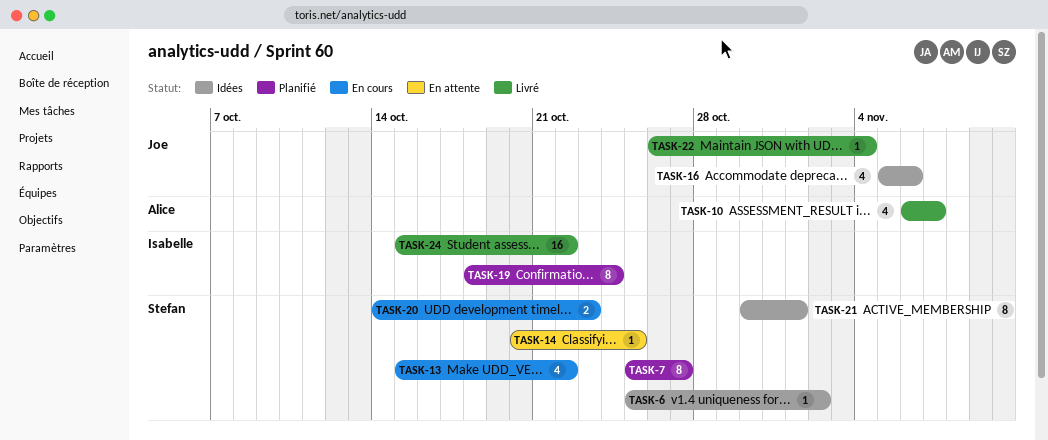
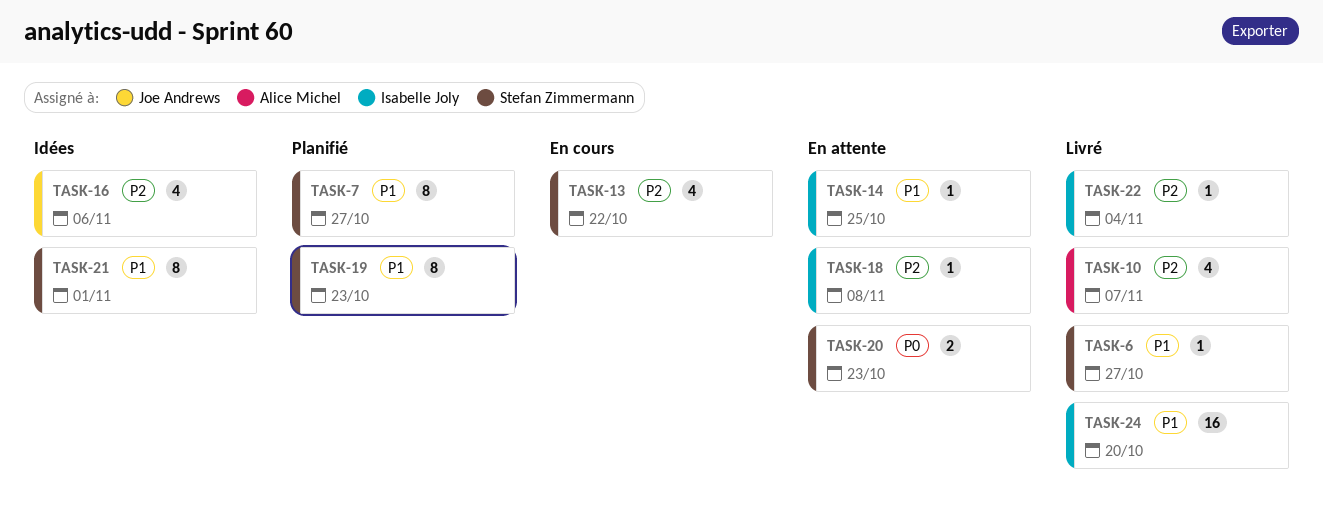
TASK-6, status: Idées -> Livré
TASK-6, due: Nov 2 -> Oct 27
TASK-14, owner: Stefan Zimmermann -> Isabelle Joly
TASK-18: none -> present
TASK-19, owner: Isabelle Joly -> Stefan Zimmermann
TASK-19, due: Oct 24 -> Oct 23
TASK-20, status: En cours -> En attente
TASK-22, owner: Joe Andrews -> Isabelle Joly
TASK-24, due: Oct 22 -> Oct 20

